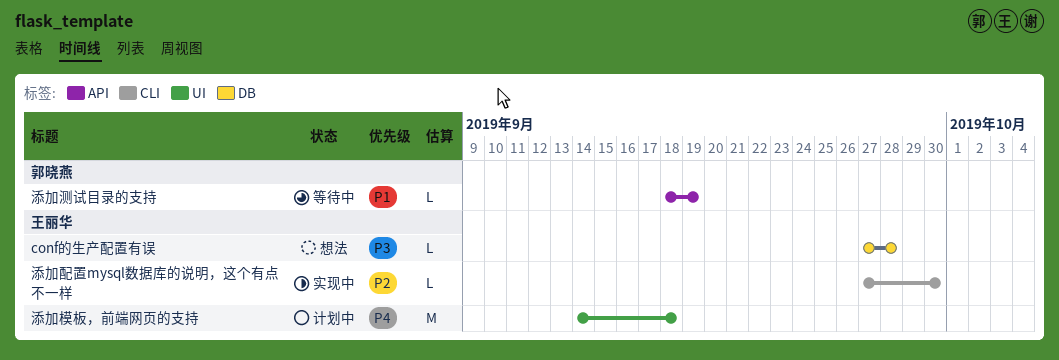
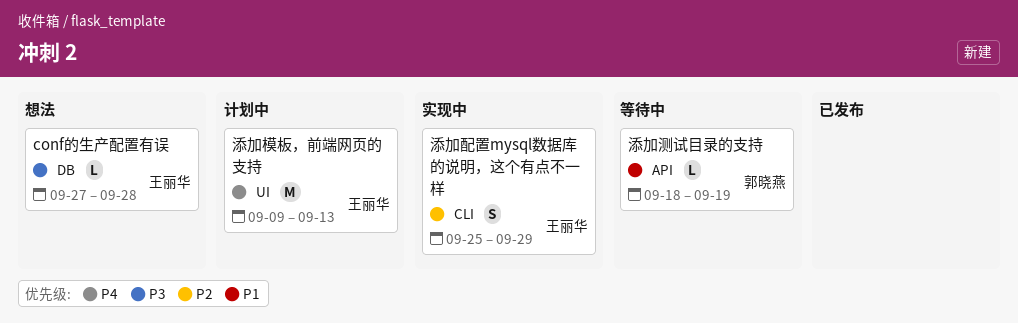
添加模板，前端网页的支持, start: Sep 14 -> Sep 9
添加模板，前端网页的支持, due: Sep 18 -> Sep 13
添加配置mysql数据库的说明，这个有点不一样, estimate: L -> S
添加配置mysql数据库的说明，这个有点不一样, start: Sep 27 -> Sep 25
添加配置mysql数据库的说明，这个有点不一样, due: Sep 30 -> Sep 29

